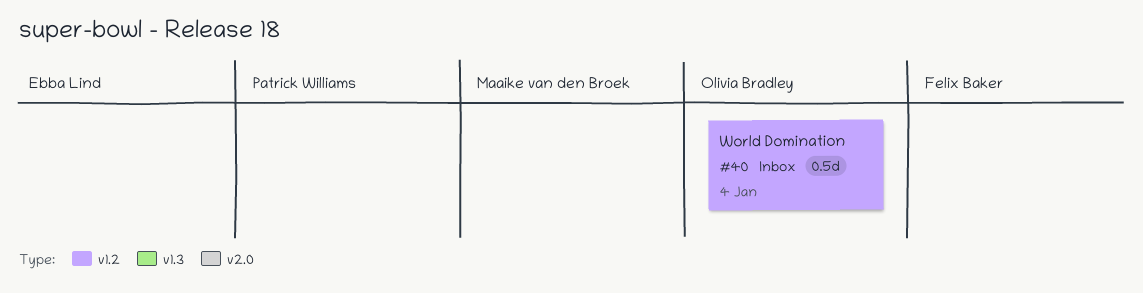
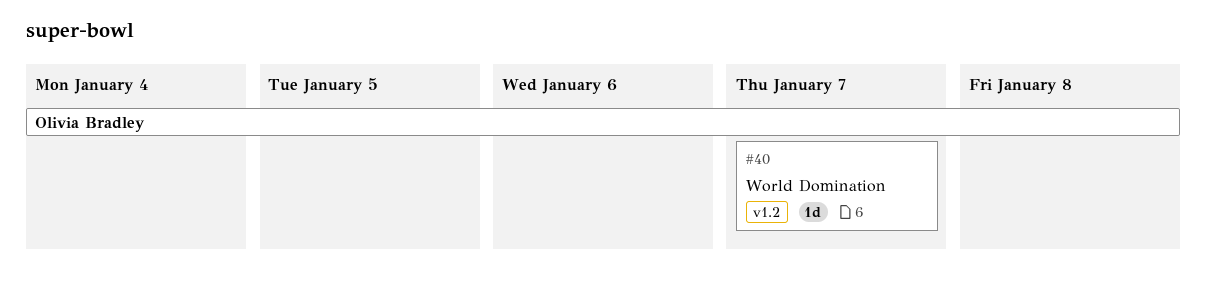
#40, estimate: 0.5d -> 1d
#40, due: Jan 4 -> Jan 7

